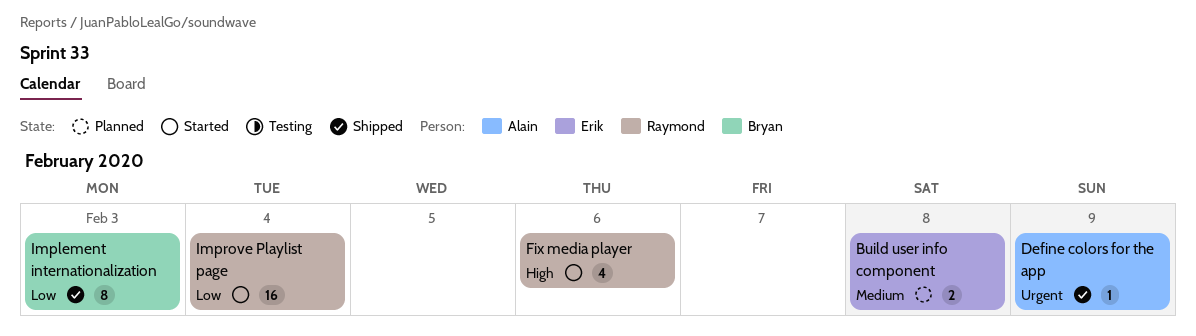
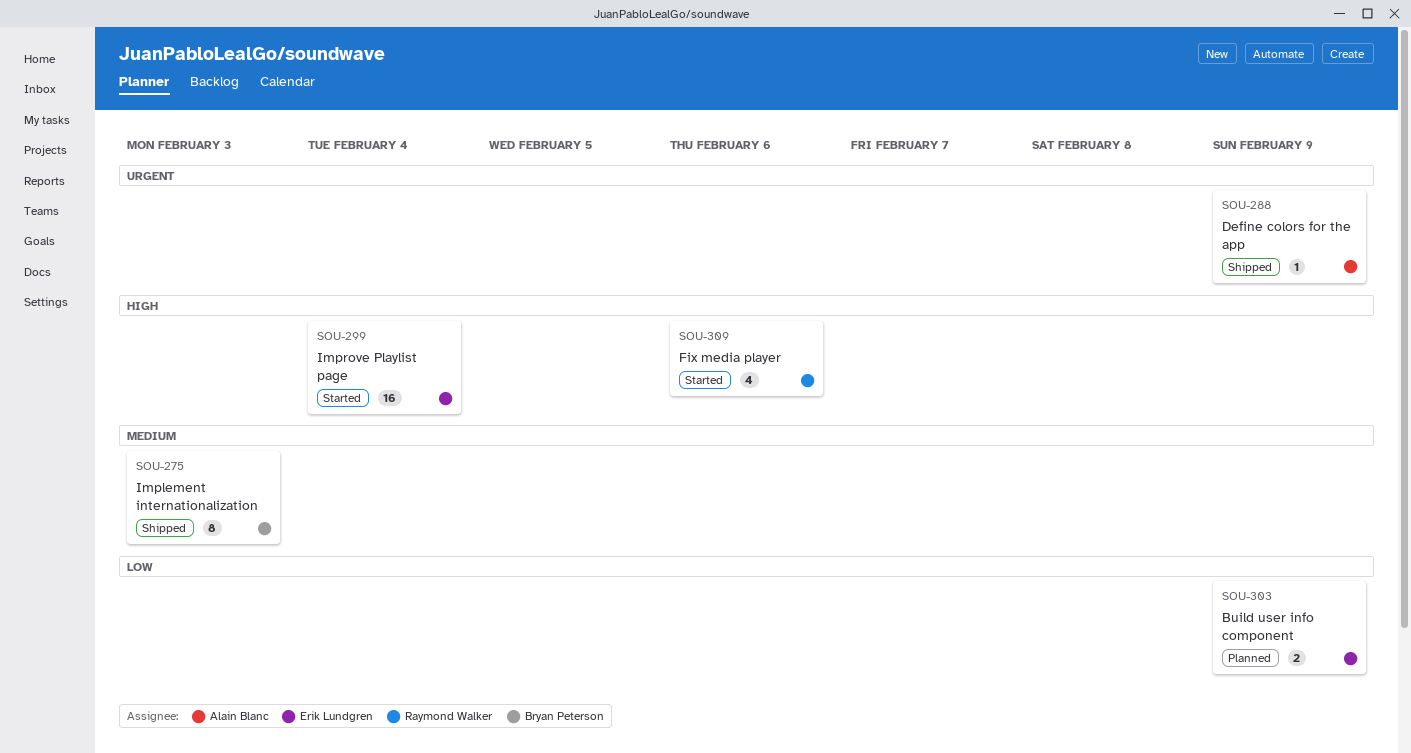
Build user info component, priority: Medium -> Low
Build user info component, due: Feb 8 -> Feb 9
Implement internationalization, priority: Low -> Medium
Improve Playlist page, owner: Raymond Walker -> Erik Lundgren
Improve Playlist page, priority: Low -> High

